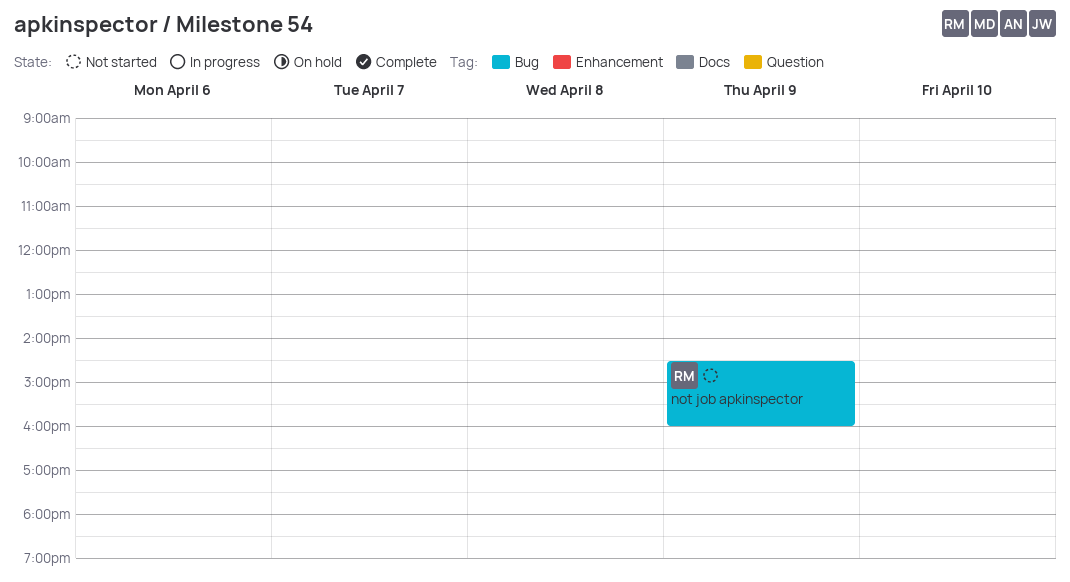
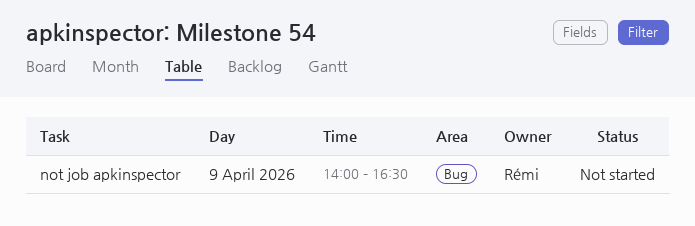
not job apkinspector, begins: 14:30 -> 14:00
not job apkinspector, ends: 16:00 -> 16:30

